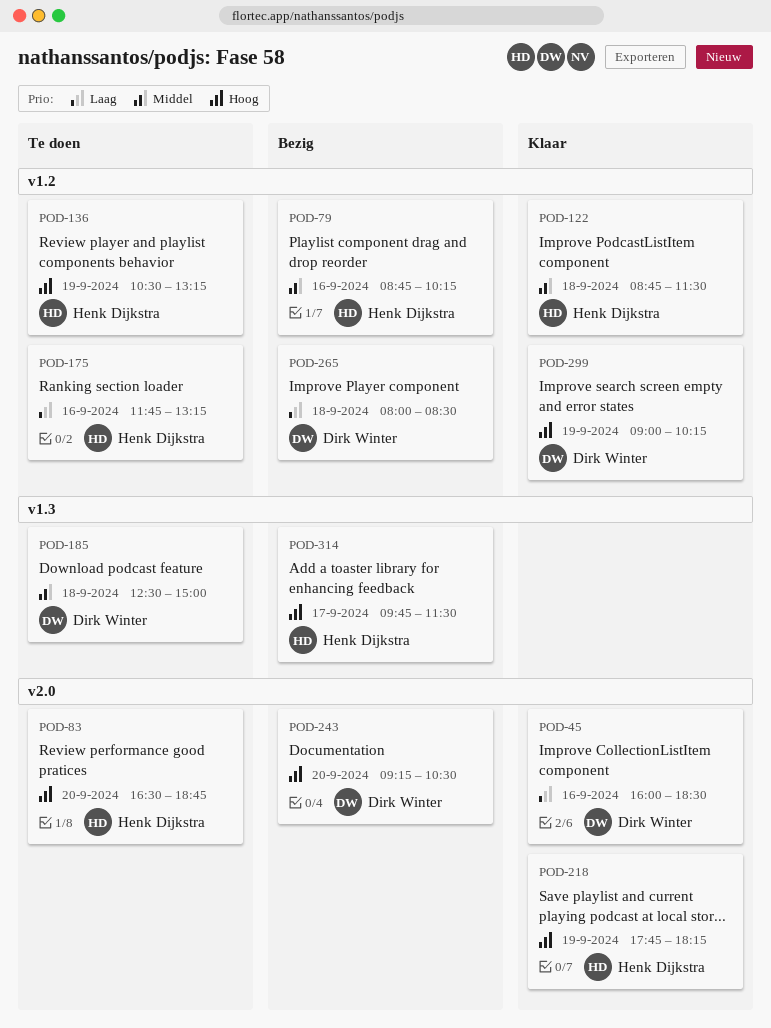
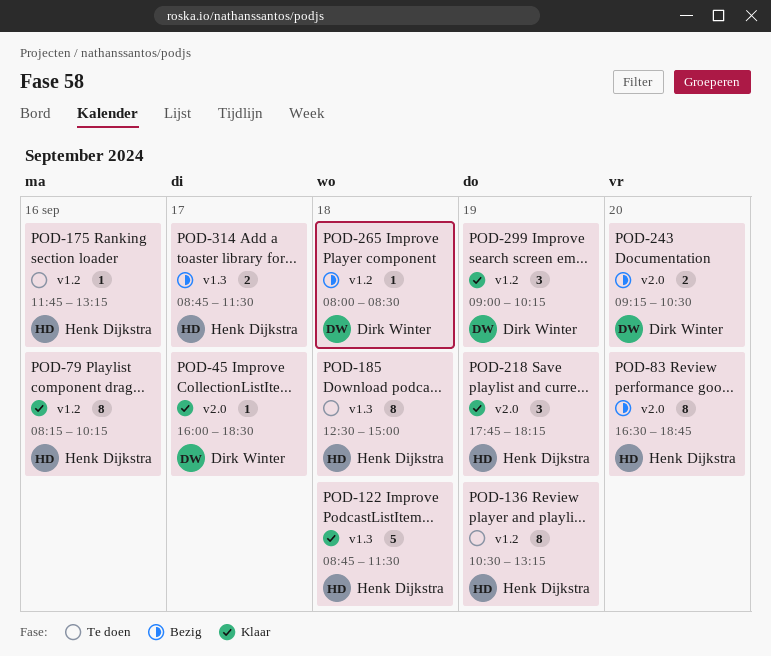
POD-45, day: Sep 16 -> Sep 17
POD-79, status: Bezig -> Klaar
POD-79, begins: 08:45 -> 08:15
POD-83, status: Te doen -> Bezig
POD-122, label: v1.2 -> v1.3
POD-185, owner: Dirk Winter -> Henk Dijkstra
POD-314, begins: 09:45 -> 08:45

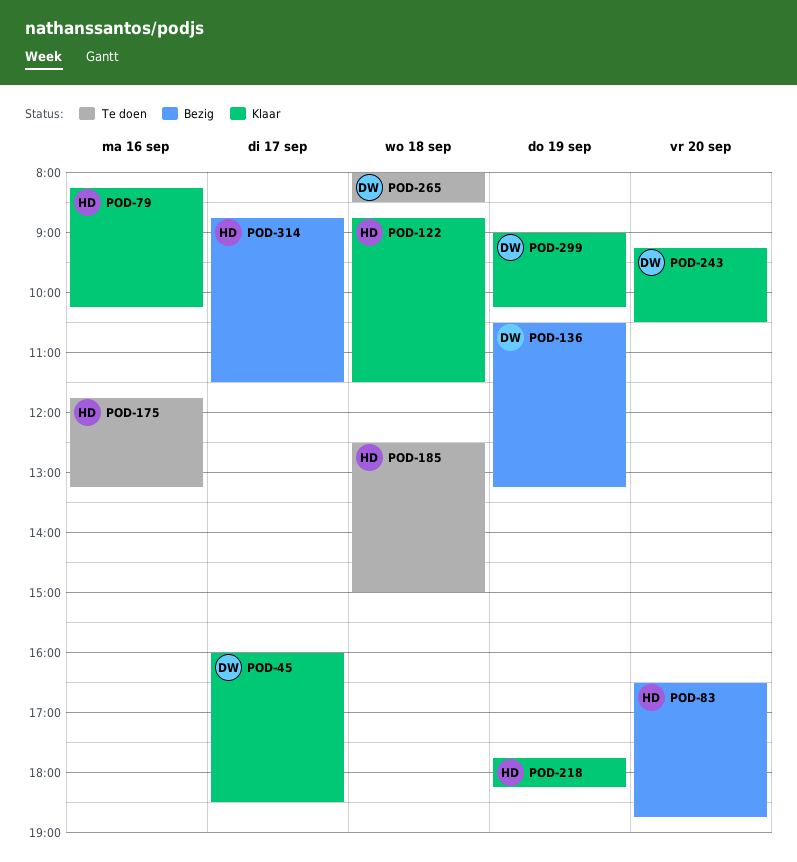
POD-136, status: Te doen -> Bezig
POD-136, owner: Henk Dijkstra -> Dirk Winter
POD-243, status: Bezig -> Klaar
POD-265, status: Bezig -> Te doen

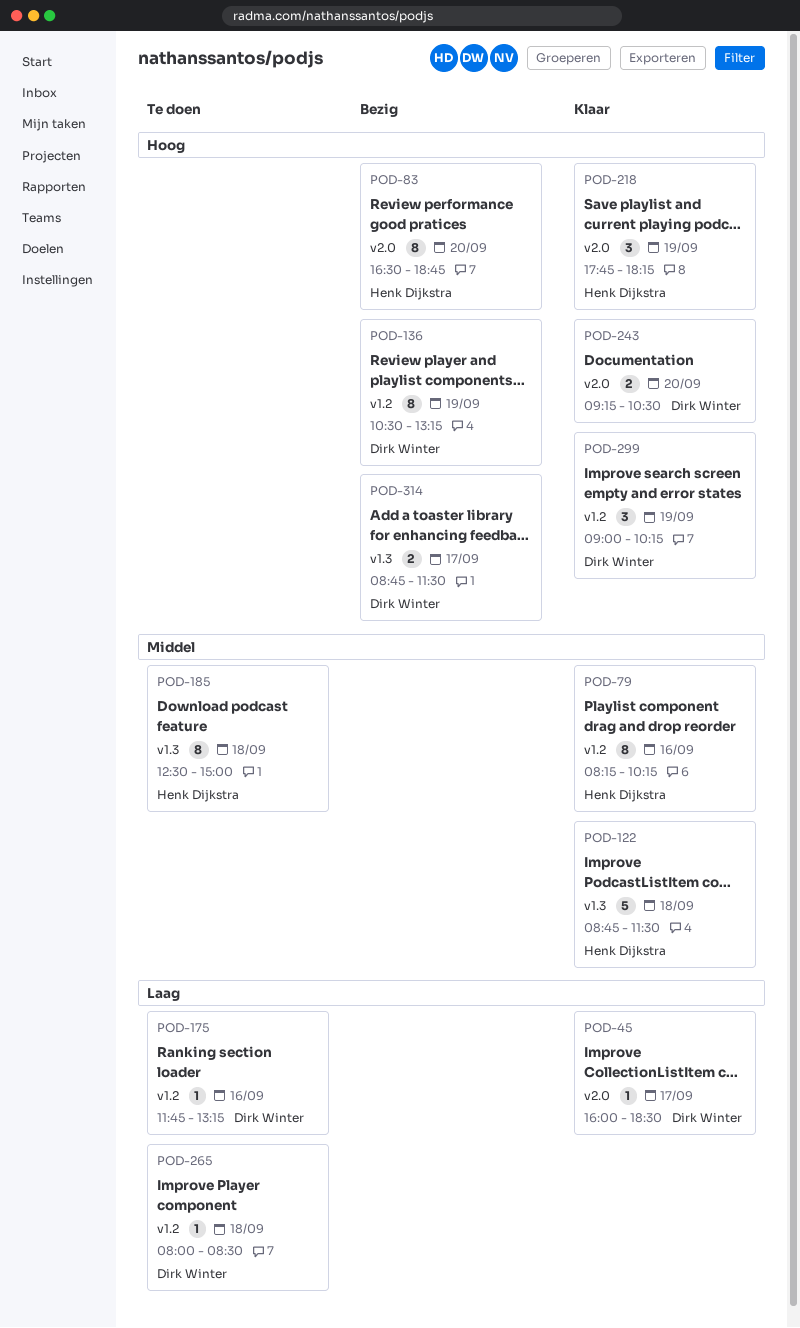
POD-175, owner: Henk Dijkstra -> Dirk Winter
POD-314, owner: Henk Dijkstra -> Dirk Winter

